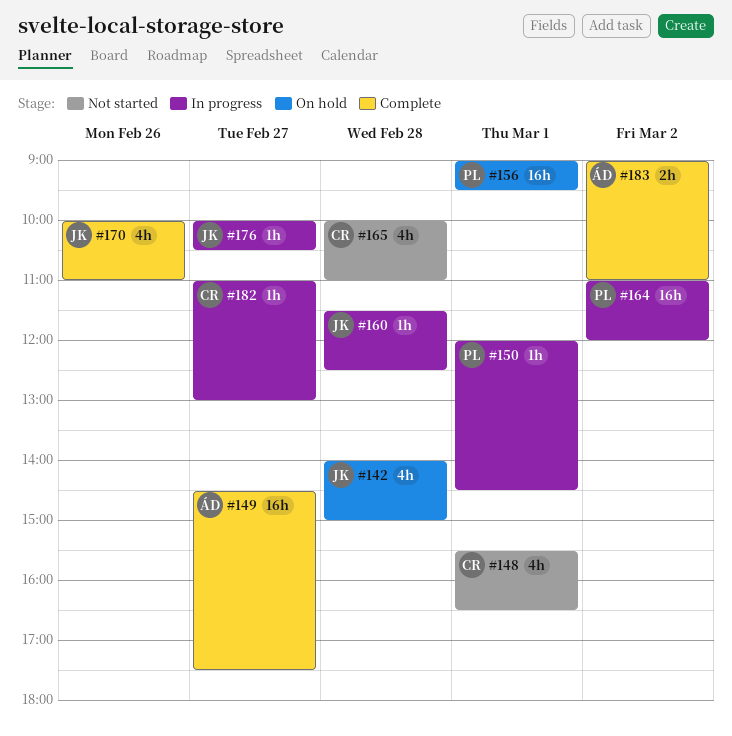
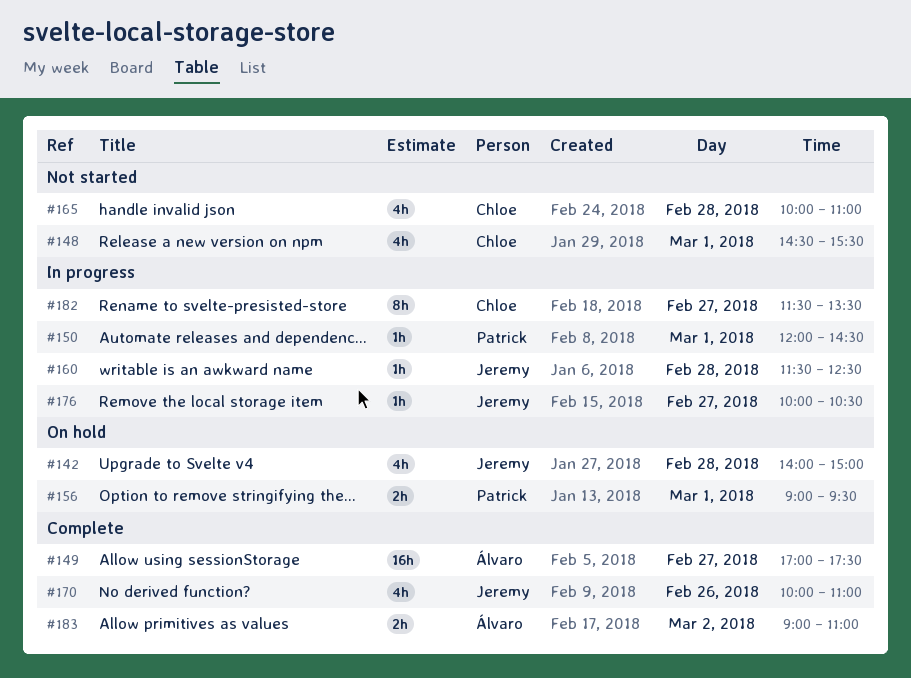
#148, begins: 15:30 -> 14:30
#148, ends: 16:30 -> 15:30
#149, begins: 14:30 -> 17:00
#156, estimate: 16h -> 2h
#164: present -> none
#182, estimate: 1h -> 8h
#182, begins: 11:00 -> 11:30
#182, ends: 13:00 -> 13:30

